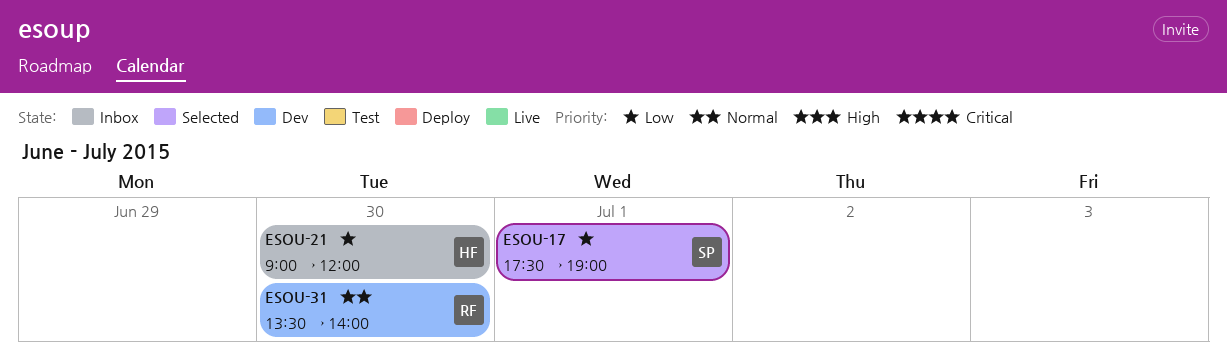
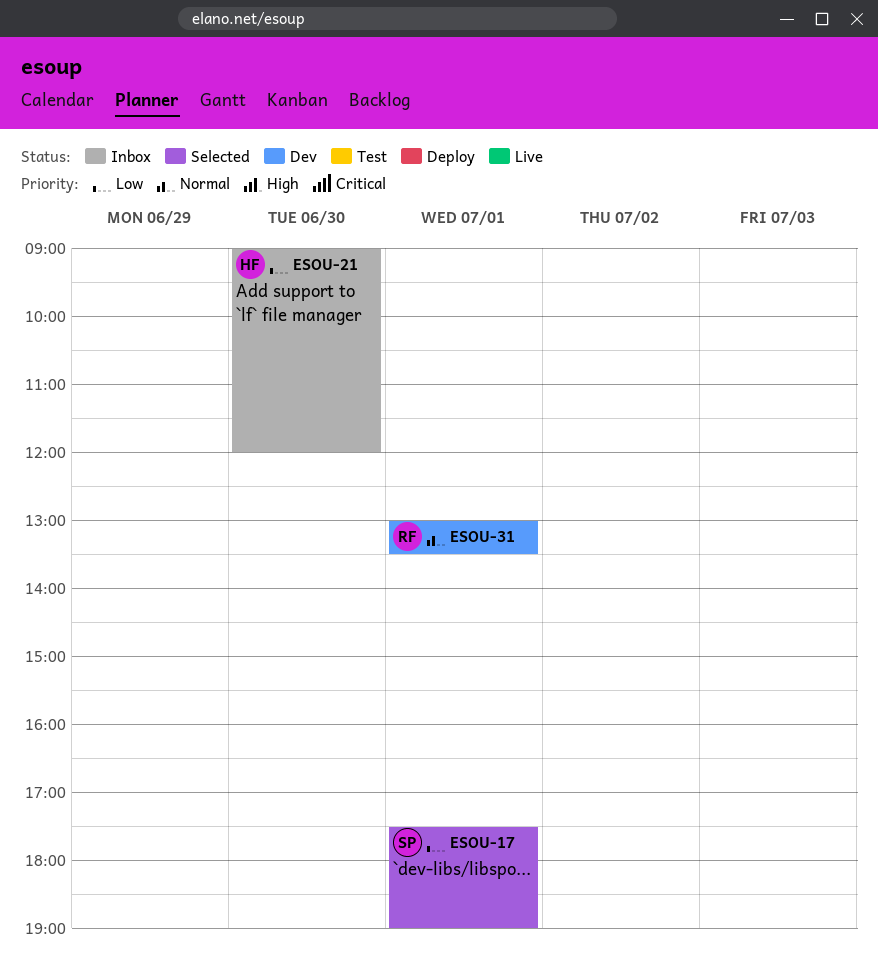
ESOU-31, day: Jun 30 -> Jul 1
ESOU-31, begins: 13:30 -> 13:00
ESOU-31, ends: 14:00 -> 13:30

